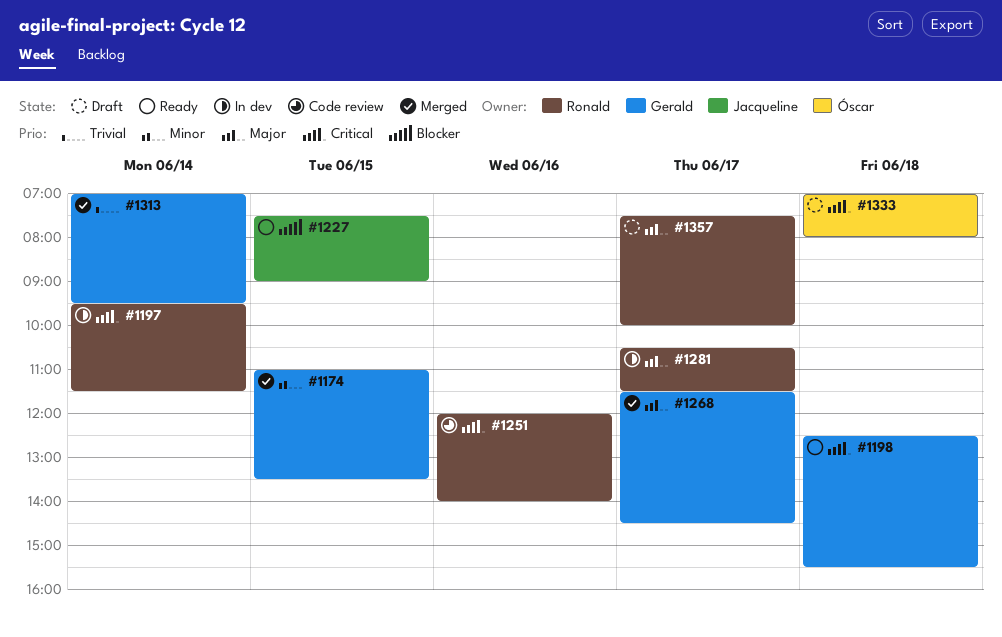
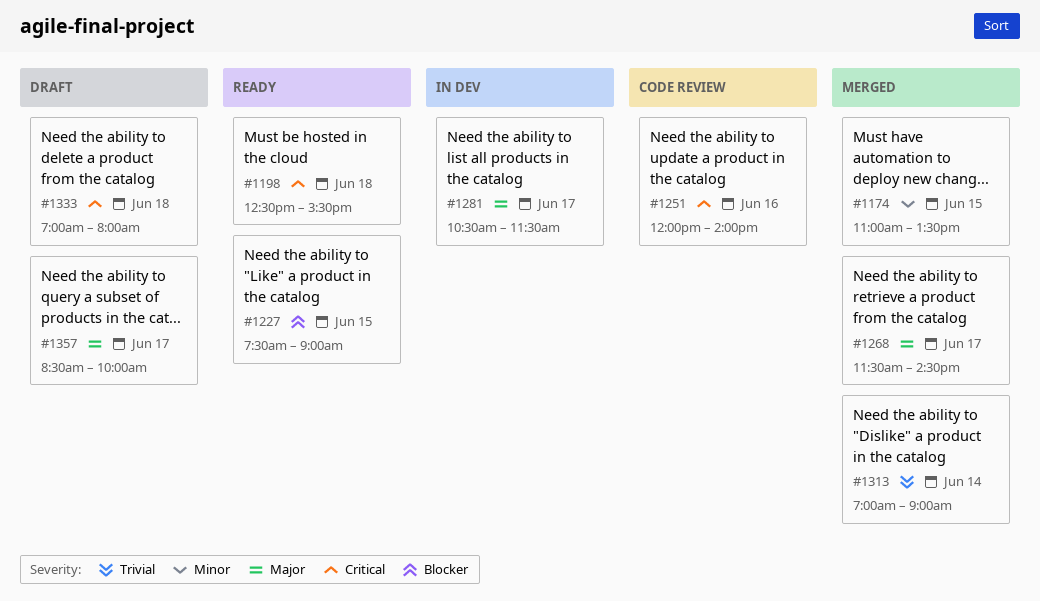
#1197: present -> none
#1313, ends: 09:30 -> 09:00
#1357, begins: 07:30 -> 08:30

